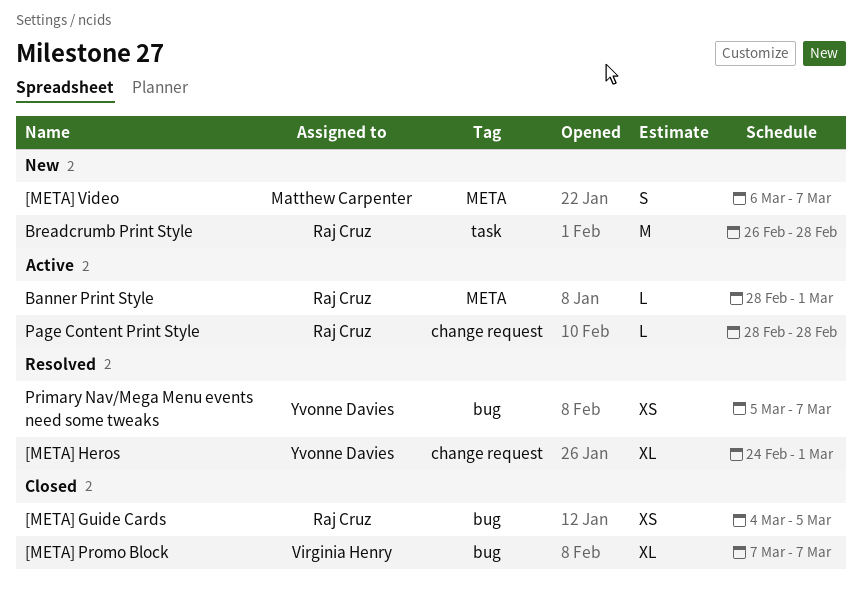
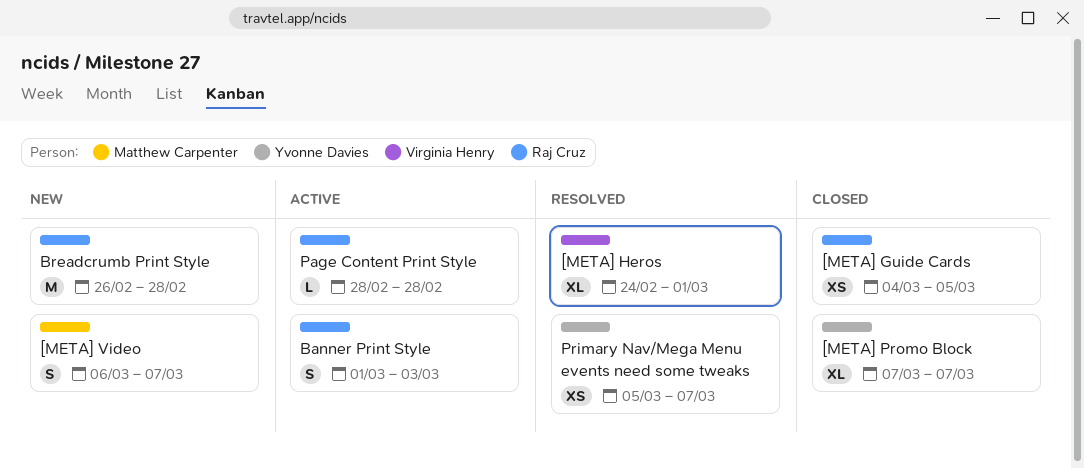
[META] Heros, owner: Yvonne Davies -> Virginia Henry
[META] Promo Block, owner: Virginia Henry -> Yvonne Davies
Banner Print Style, estimate: L -> S
Banner Print Style, start: Feb 28 -> Mar 1
Banner Print Style, due: Mar 1 -> Mar 3

